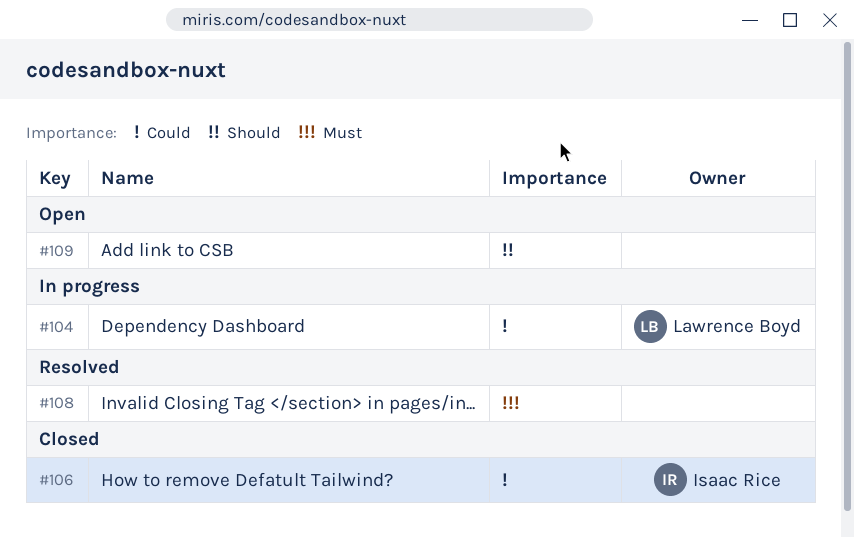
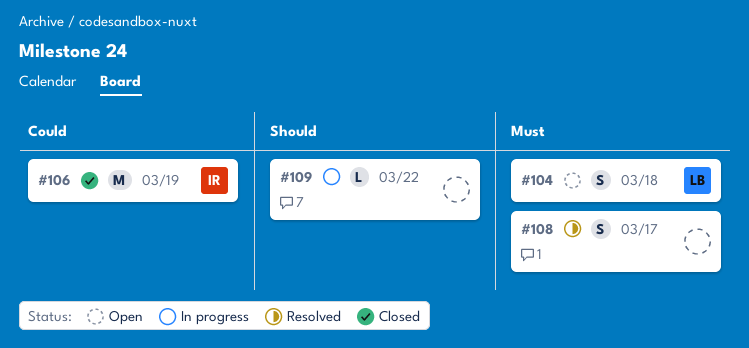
#104, status: In progress -> Open
#104, priority: Could -> Must
#109, status: Open -> In progress

